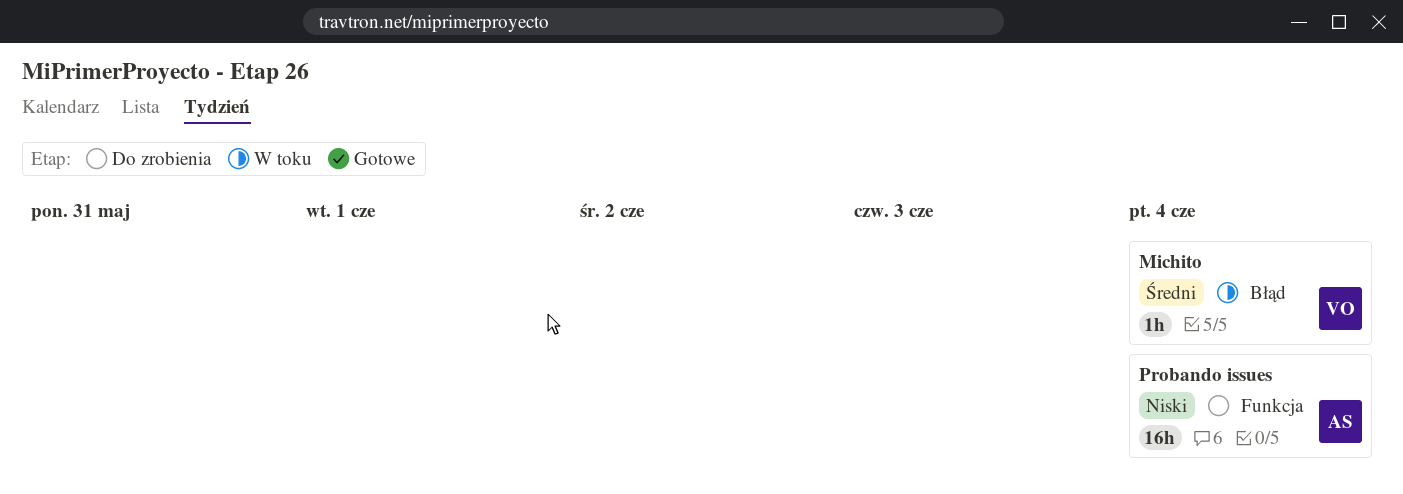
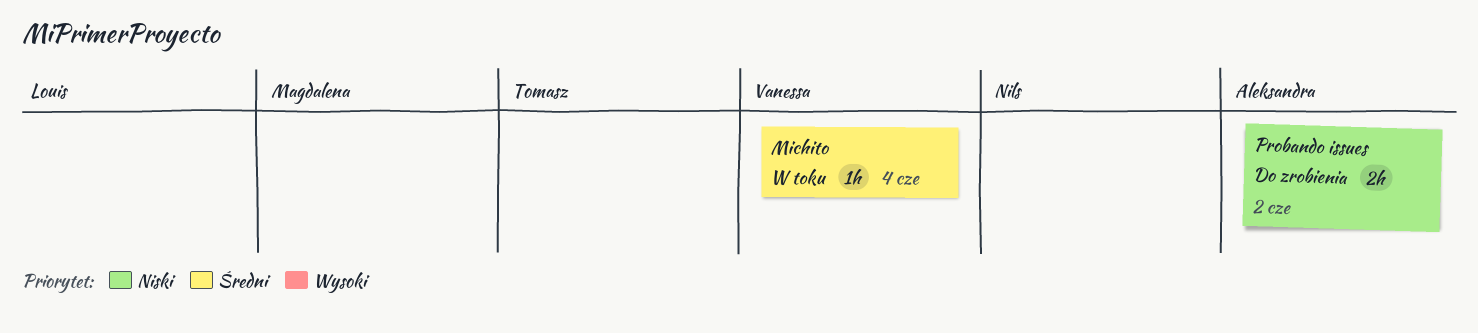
Probando issues, estimate: 16h -> 2h
Probando issues, due: Jun 4 -> Jun 2

